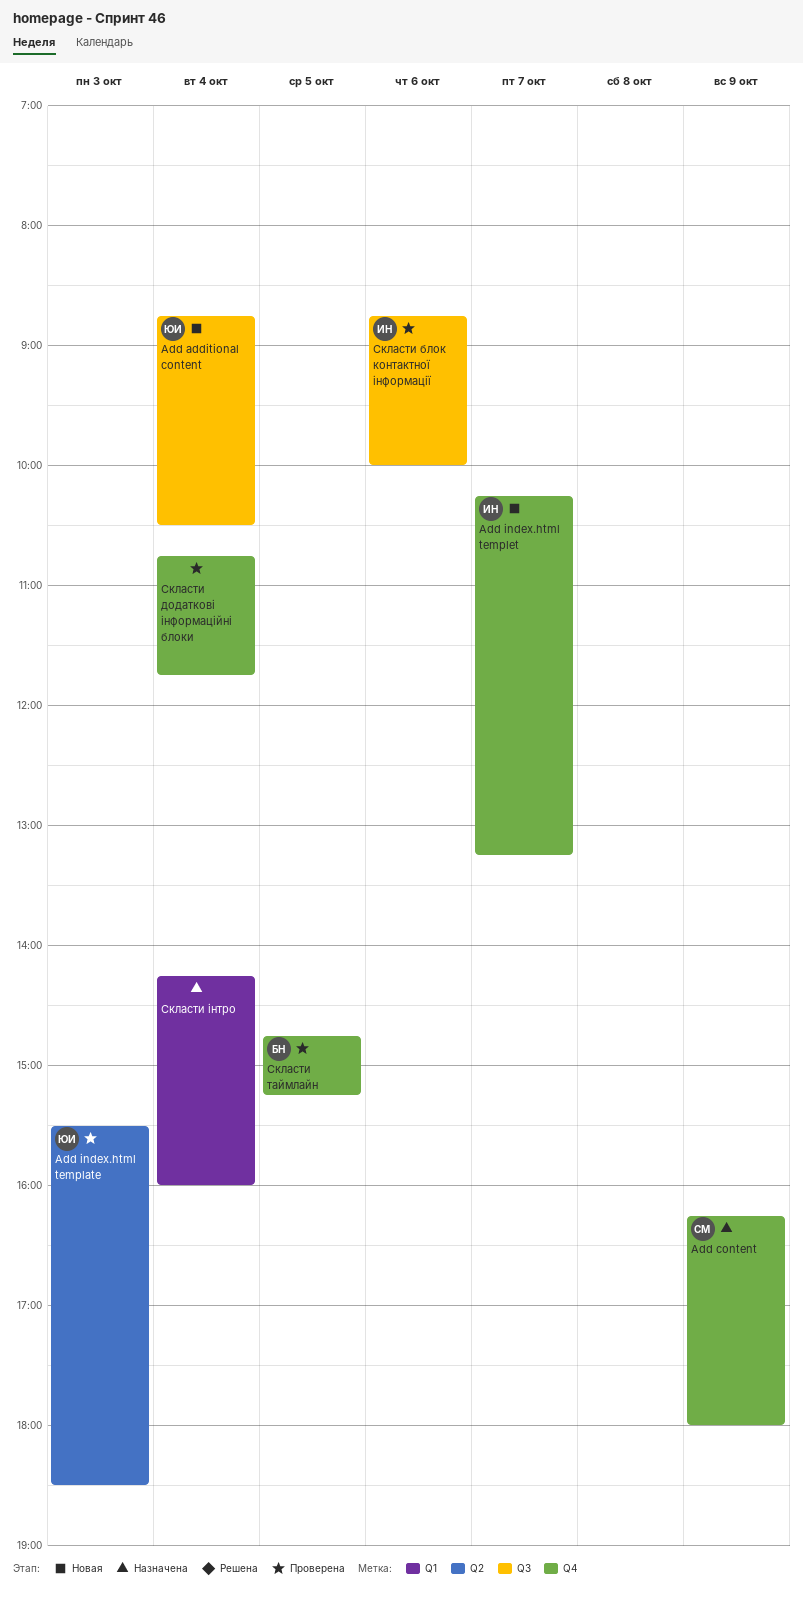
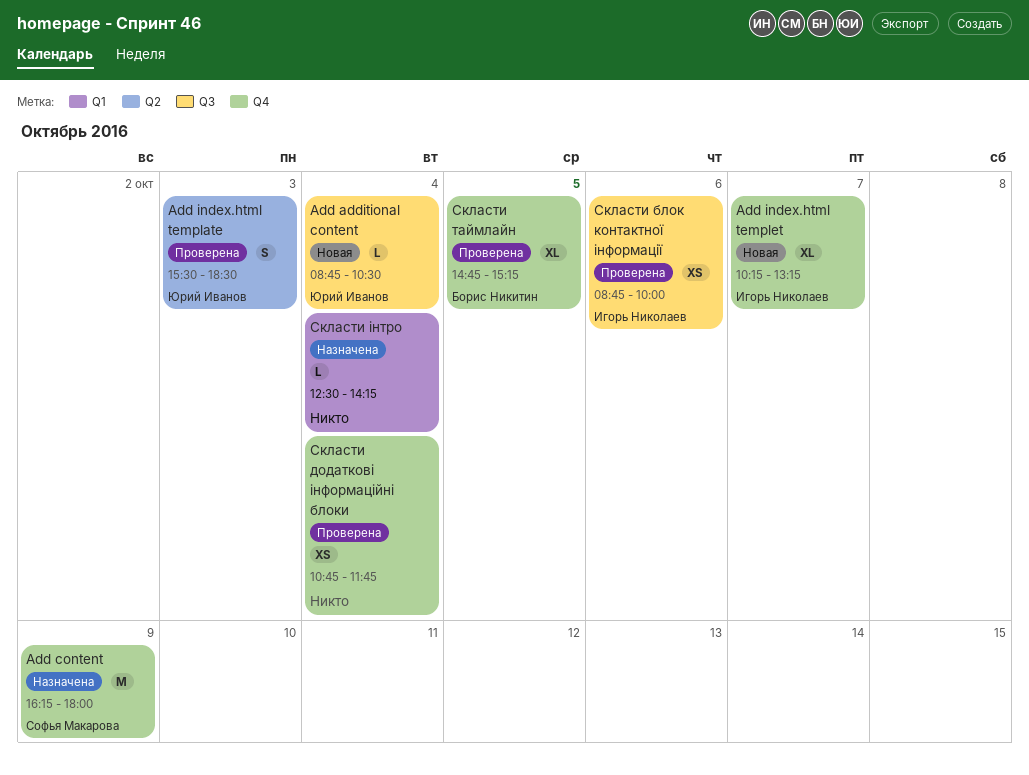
Скласти інтро, begins: 14:15 -> 12:30
Скласти інтро, ends: 16:00 -> 14:15

